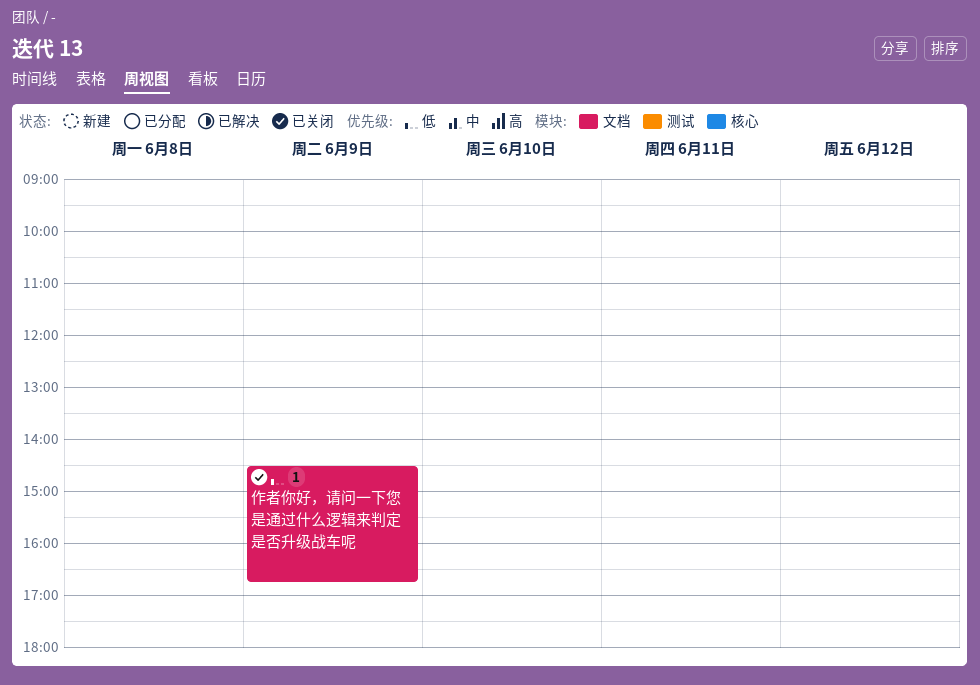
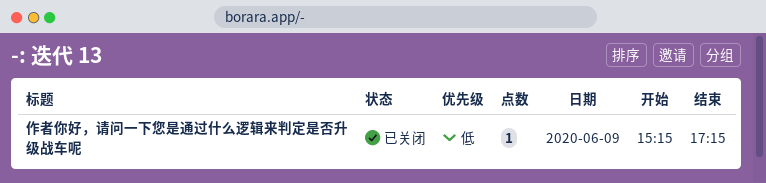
作者你好，请问一下您是通过什么逻辑来判定是否升级战车呢, begins: 14:30 -> 15:15
作者你好，请问一下您是通过什么逻辑来判定是否升级战车呢, ends: 16:45 -> 17:15

